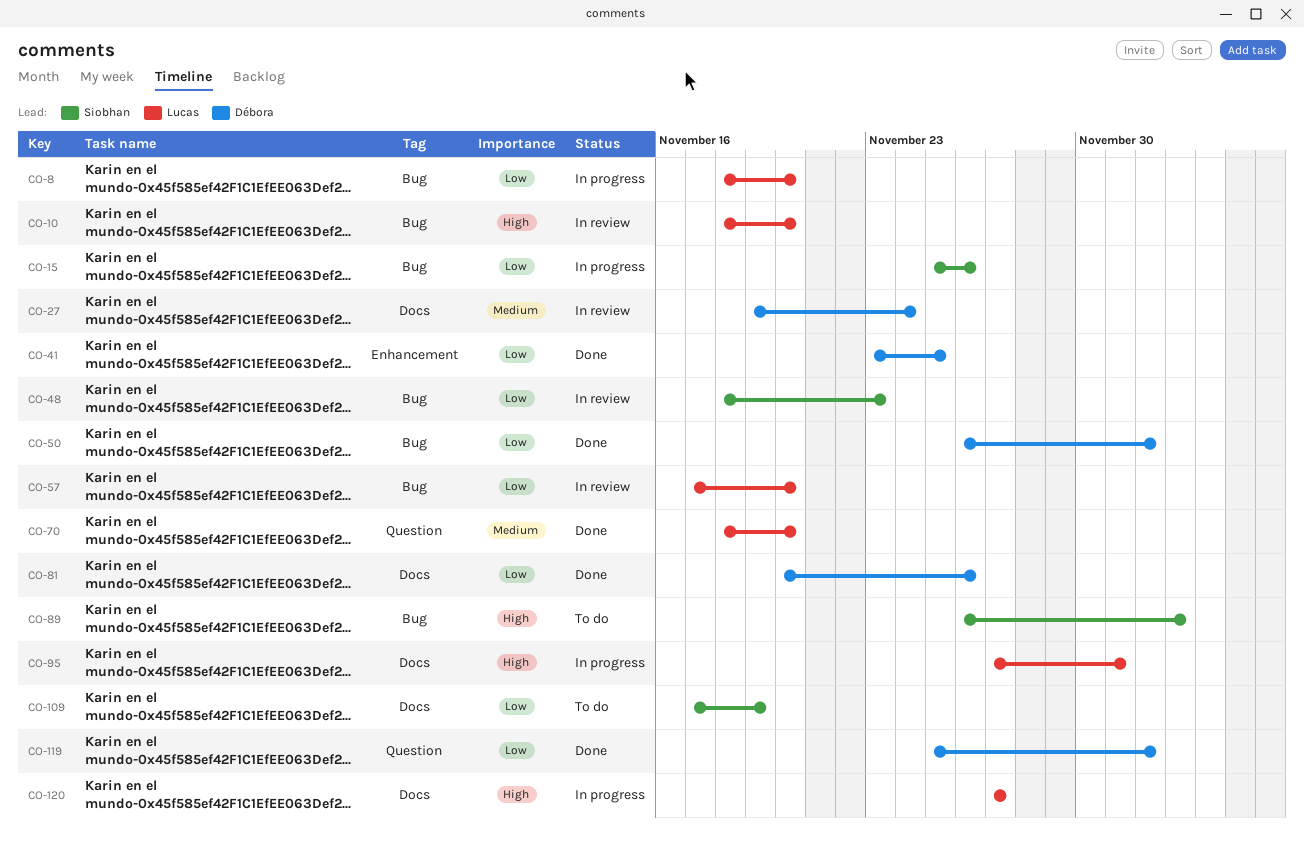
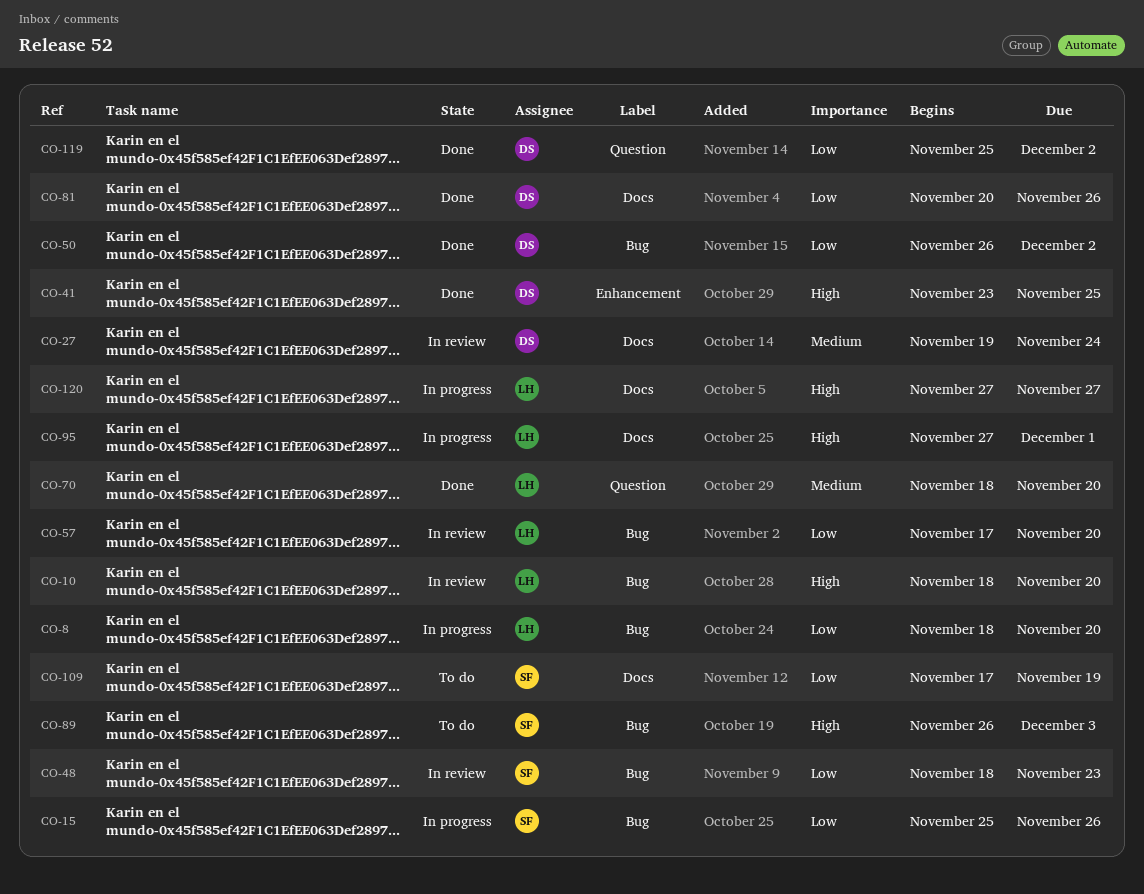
CO-41, priority: Low -> High

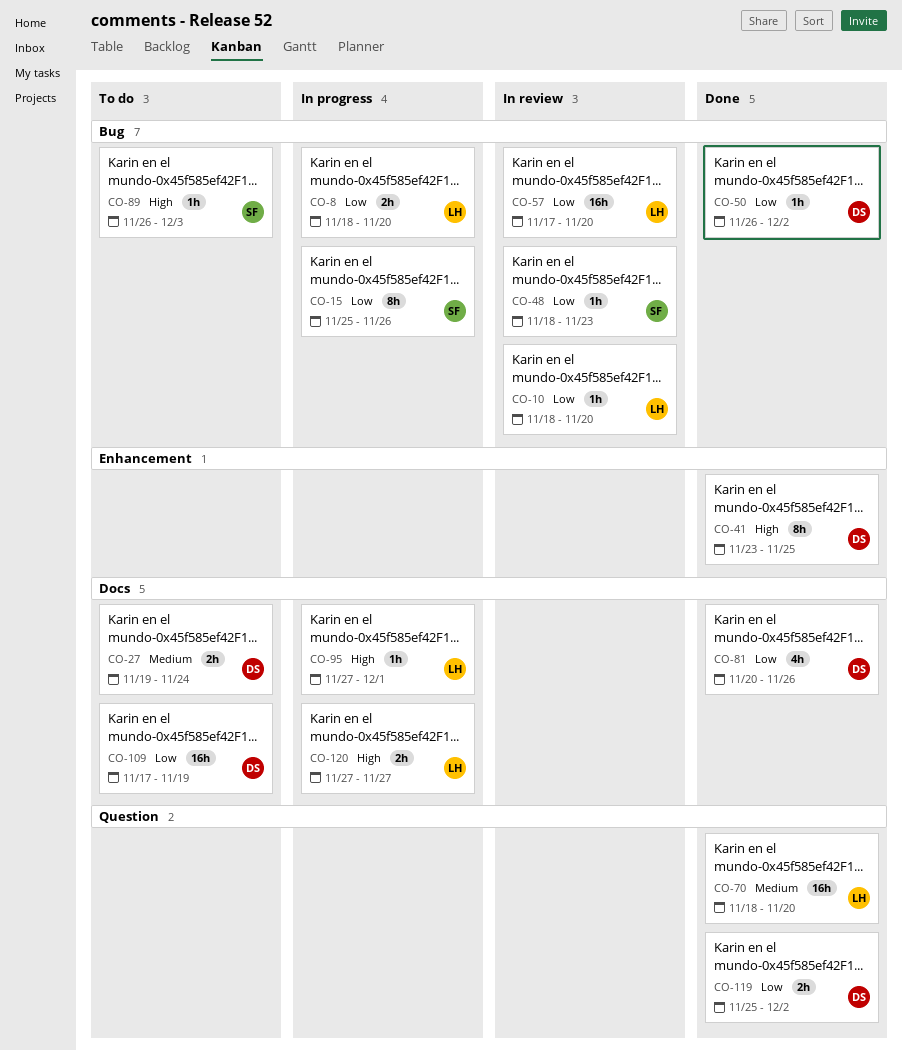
CO-10, priority: High -> Low
CO-27, status: In review -> To do
CO-109, owner: SF -> DS

